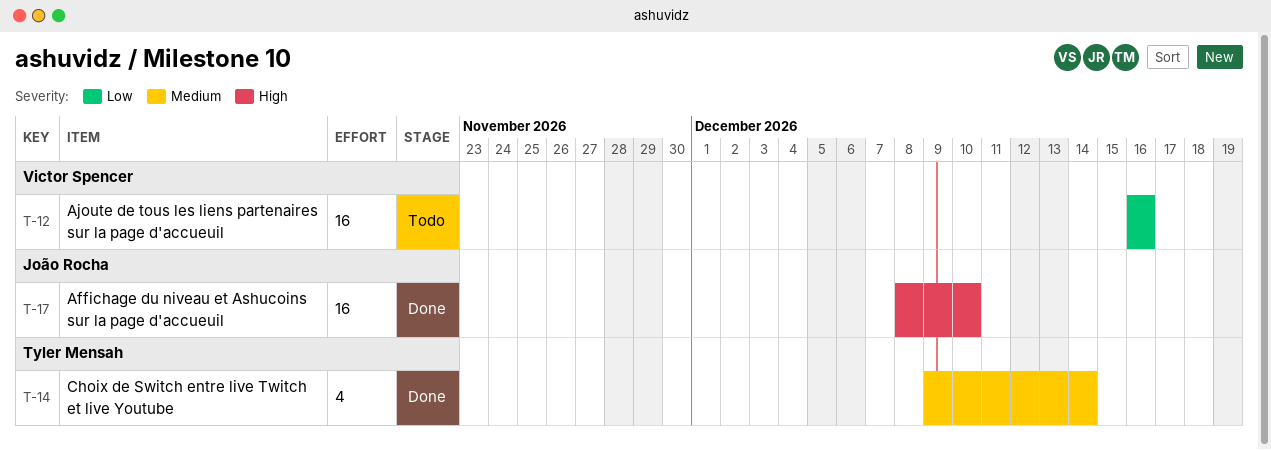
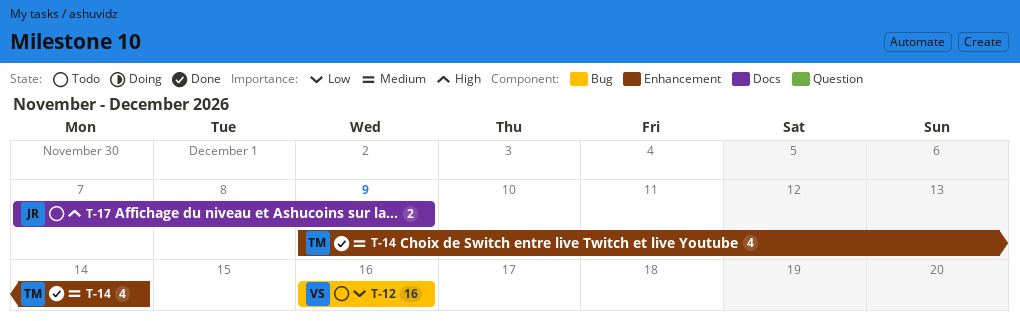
T-17, status: Done -> Todo
T-17, estimate: 16 -> 2
T-17, start: Dec 8 -> Dec 7
T-17, due: Dec 10 -> Dec 9

